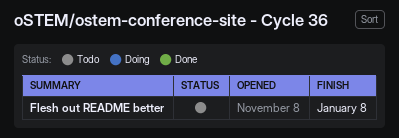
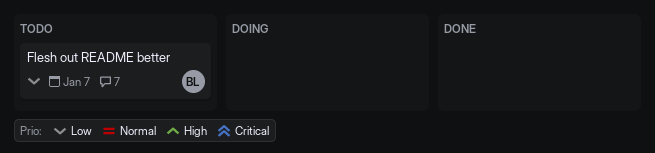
Flesh out README better, due: Jan 8 -> Jan 7

